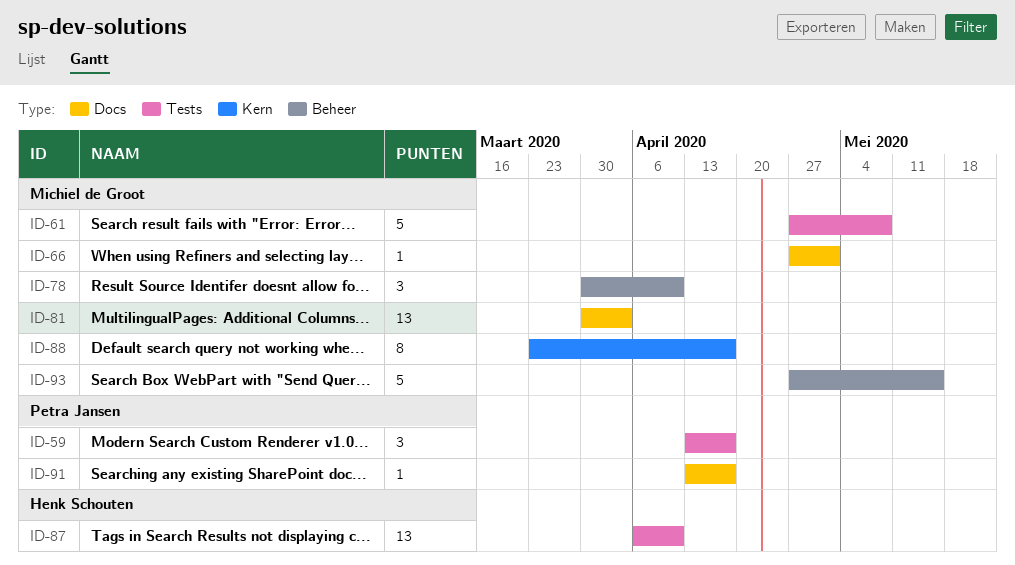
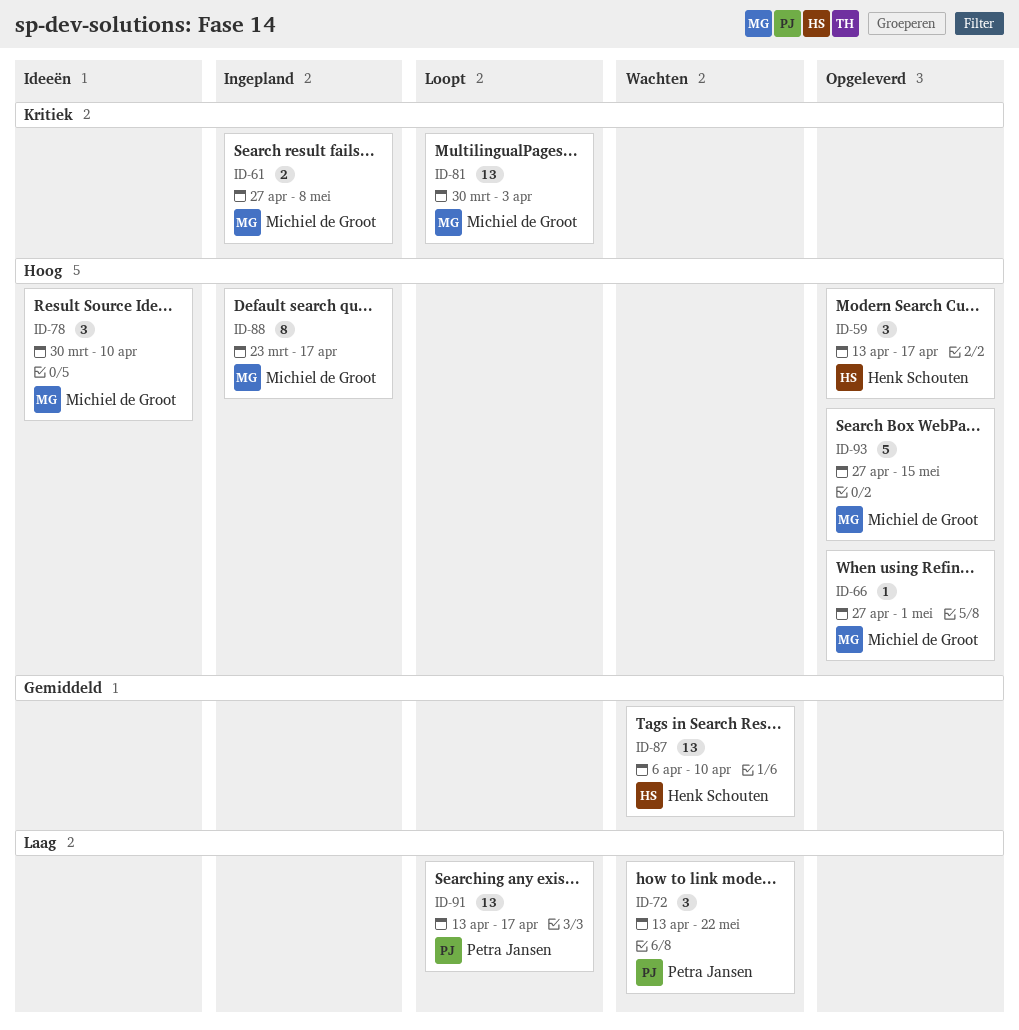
ID-59, owner: Petra Jansen -> Henk Schouten
ID-61, estimate: 5 -> 2
ID-72: none -> present
ID-91, estimate: 1 -> 13

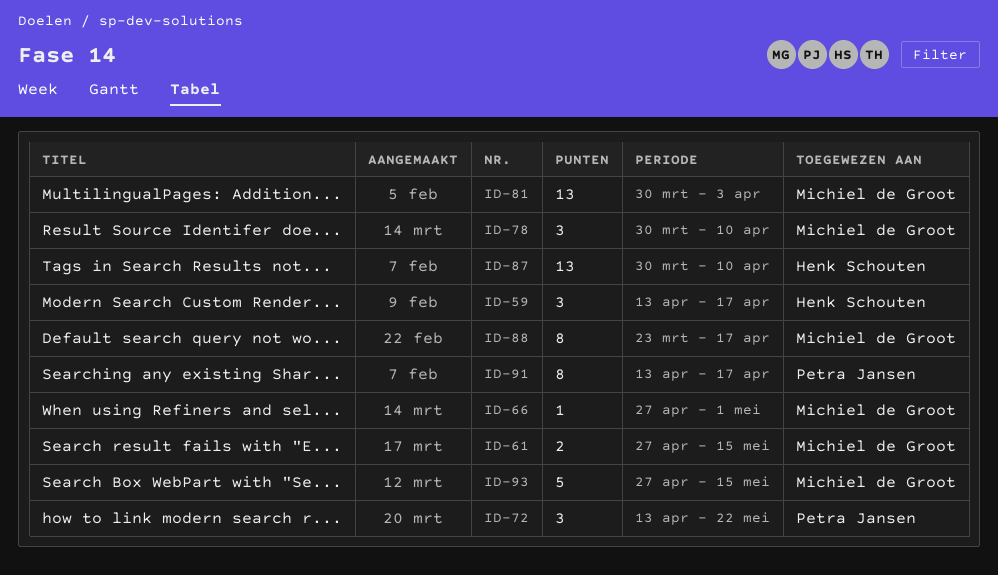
ID-61, due: May 8 -> May 15
ID-87, start: Apr 6 -> Mar 30
ID-91, estimate: 13 -> 8

